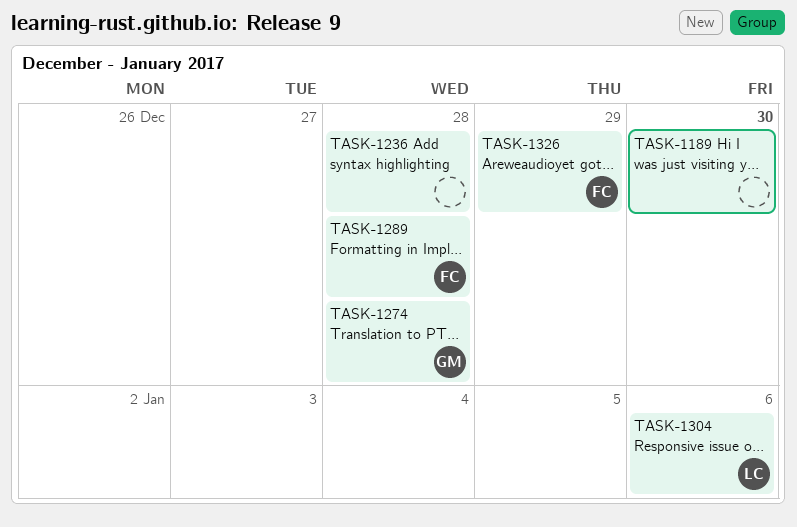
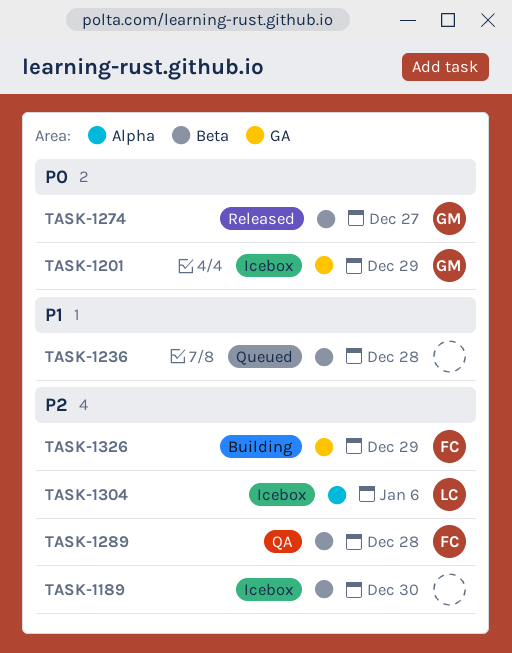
TASK-1201: none -> present
TASK-1274, due: Dec 28 -> Dec 27

